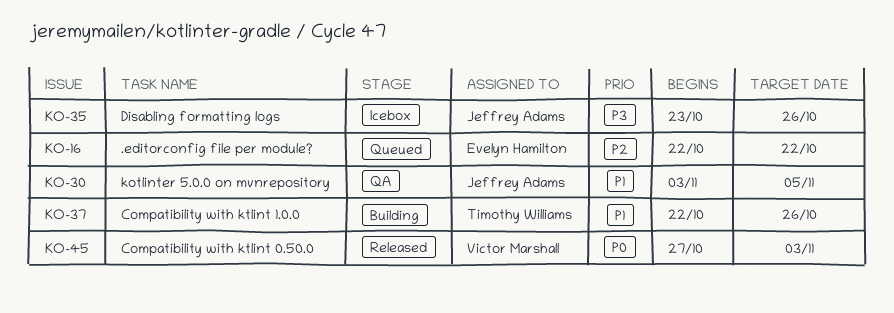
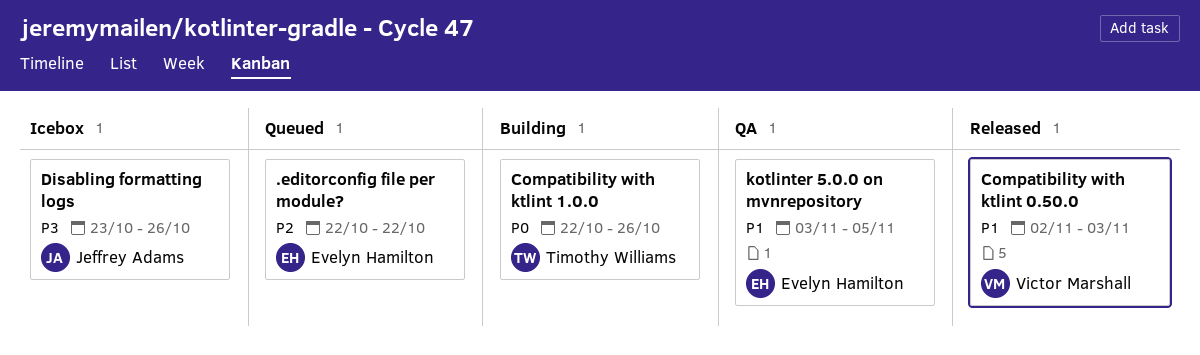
Compatibility with ktlint 0.50.0, priority: P0 -> P1
Compatibility with ktlint 0.50.0, start: Oct 27 -> Nov 2
Compatibility with ktlint 1.0.0, priority: P1 -> P0
kotlinter 5.0.0 on mvnrepository, owner: Jeffrey Adams -> Evelyn Hamilton

